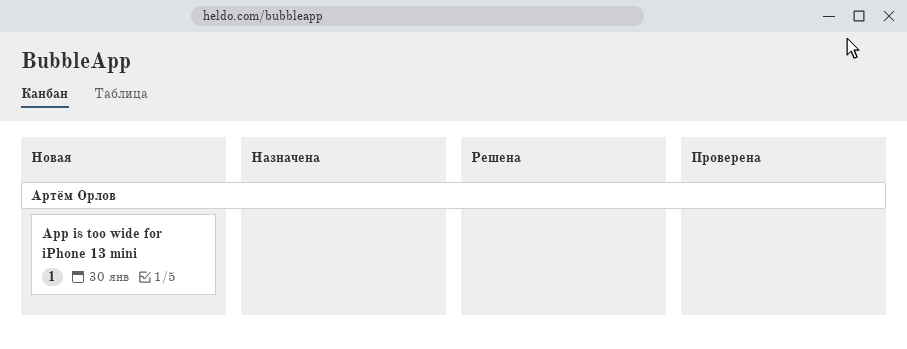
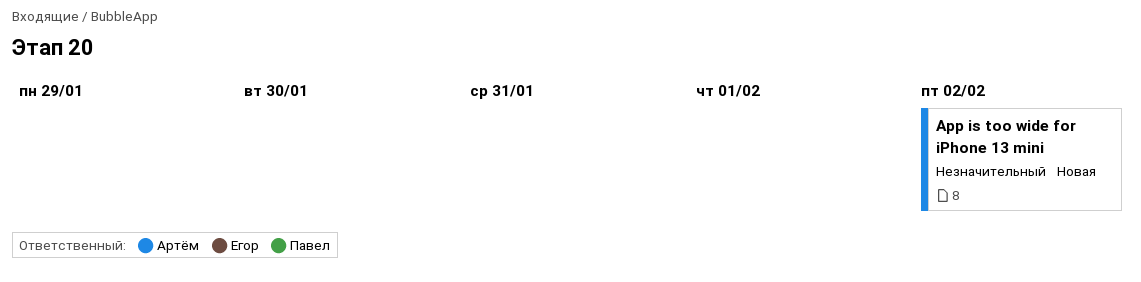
App is too wide for iPhone 13 mini, due: Jan 30 -> Feb 2

